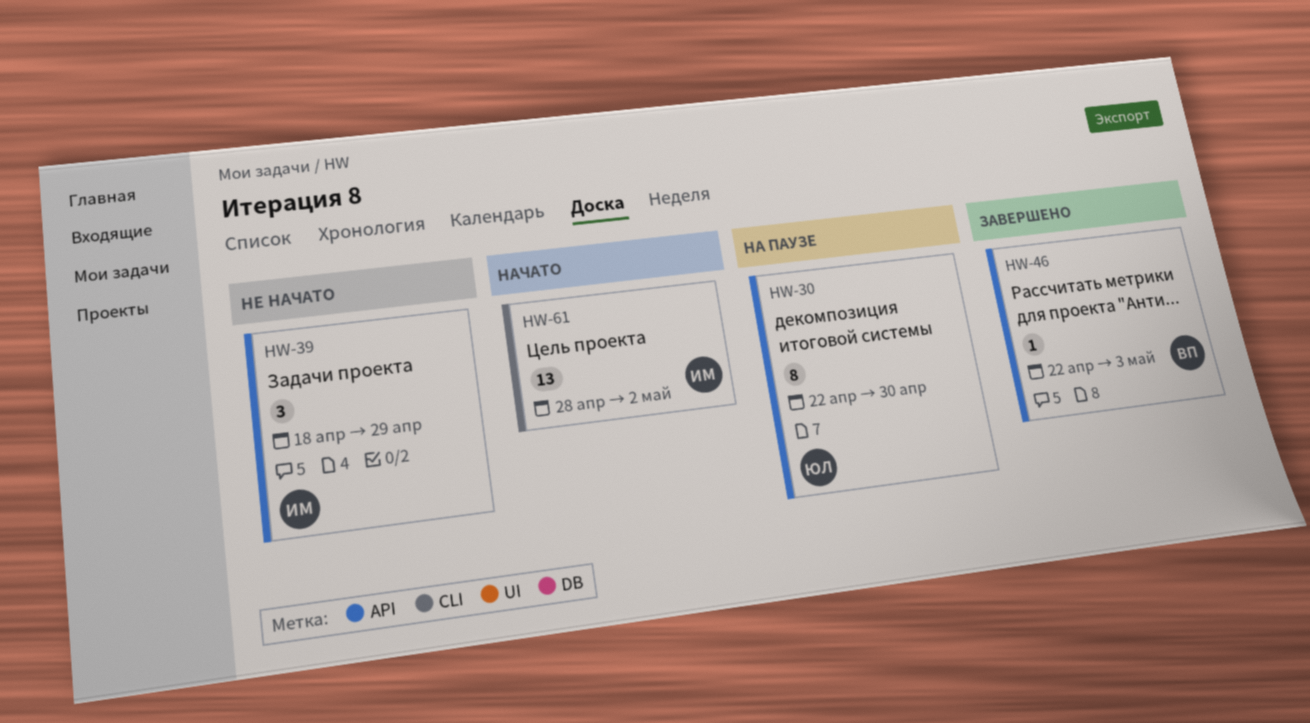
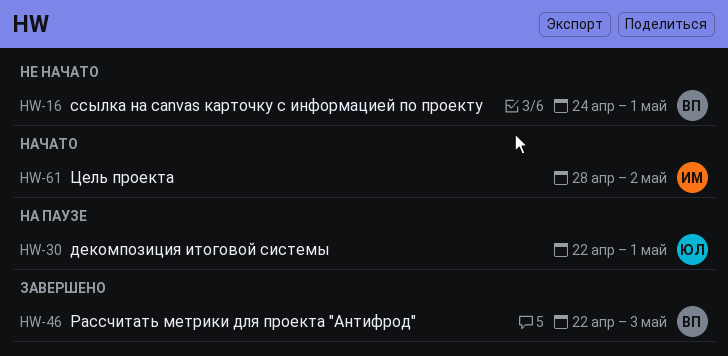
HW-16: none -> present
HW-30, due: Apr 30 -> May 1
HW-39: present -> none

